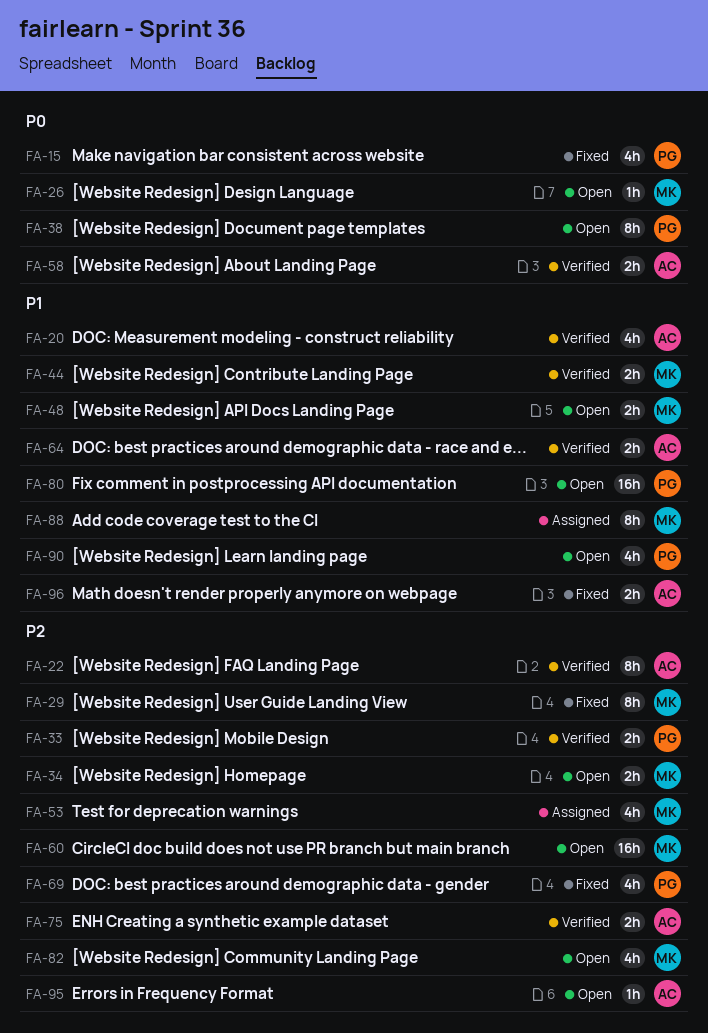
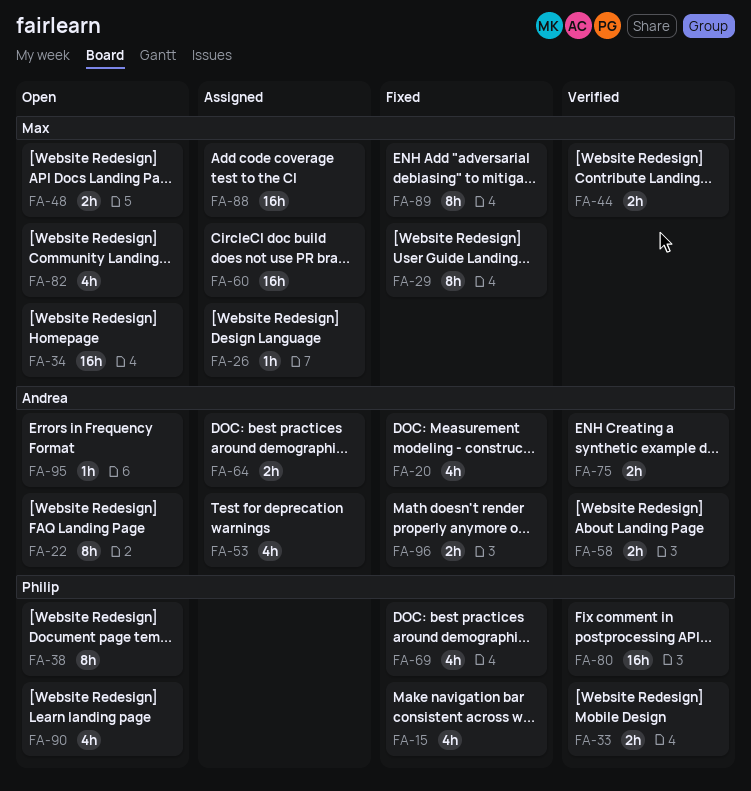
FA-20, status: Verified -> Fixed
FA-22, status: Verified -> Open
FA-26, status: Open -> Assigned
FA-34, estimate: 2h -> 16h
FA-53, owner: Max -> Andrea
FA-60, status: Open -> Assigned
FA-64, status: Verified -> Assigned
FA-80, status: Open -> Verified
FA-88, estimate: 8h -> 16h
FA-89: none -> present

